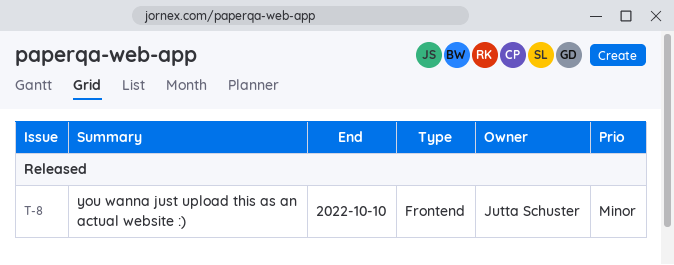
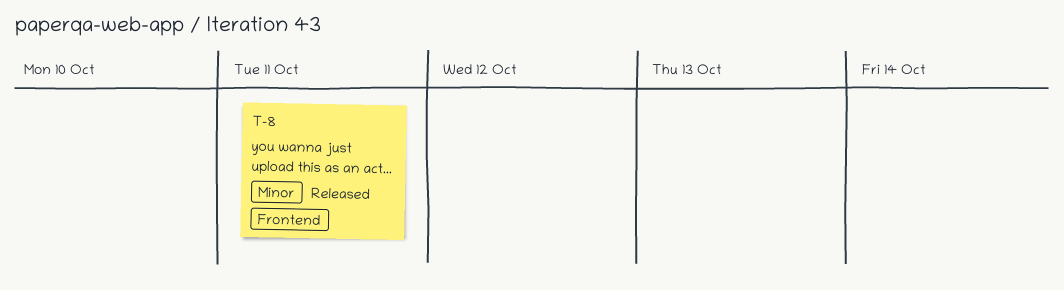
T-8, due: Oct 10 -> Oct 11

